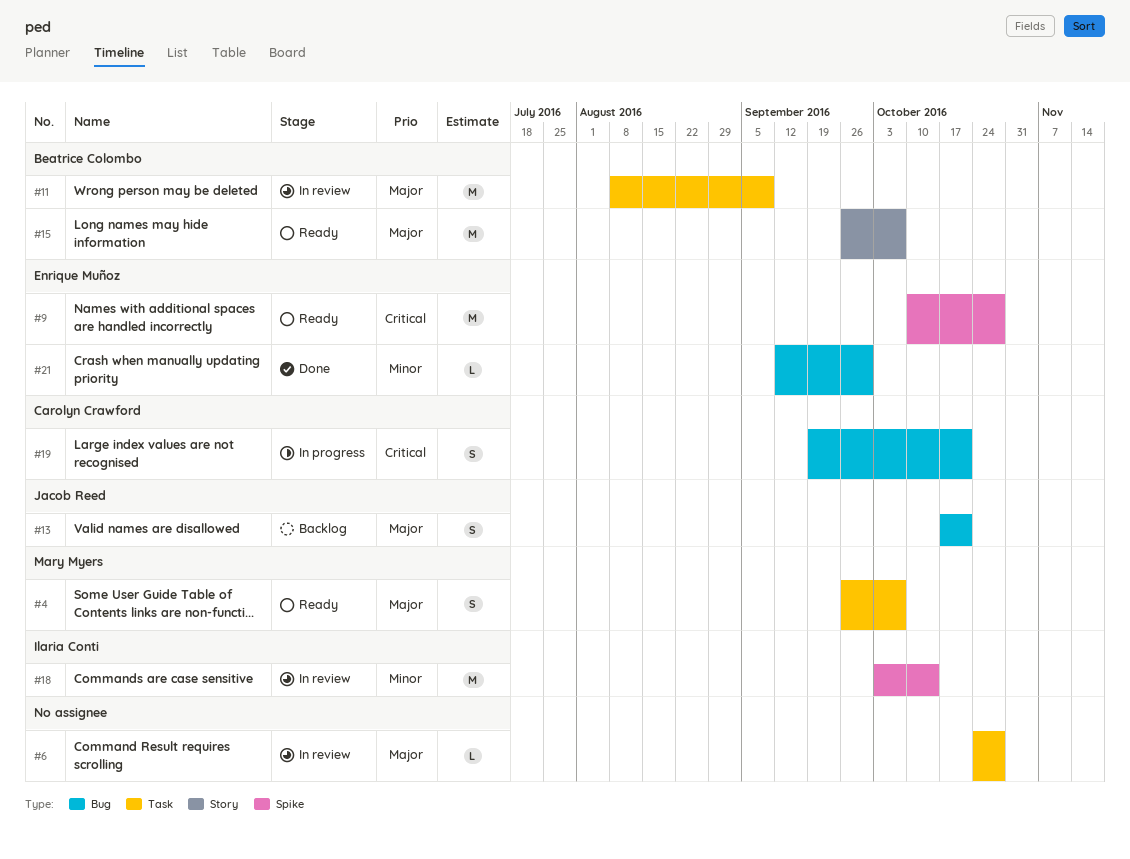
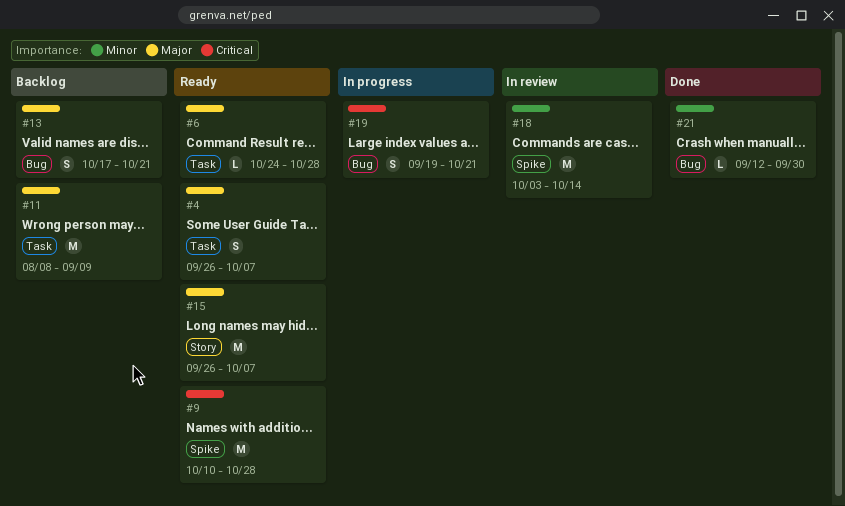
#6, status: In review -> Ready
#11, status: In review -> Backlog

